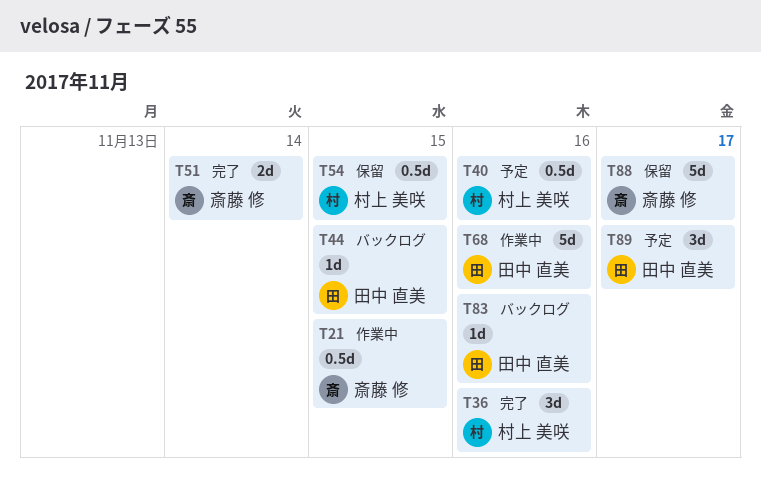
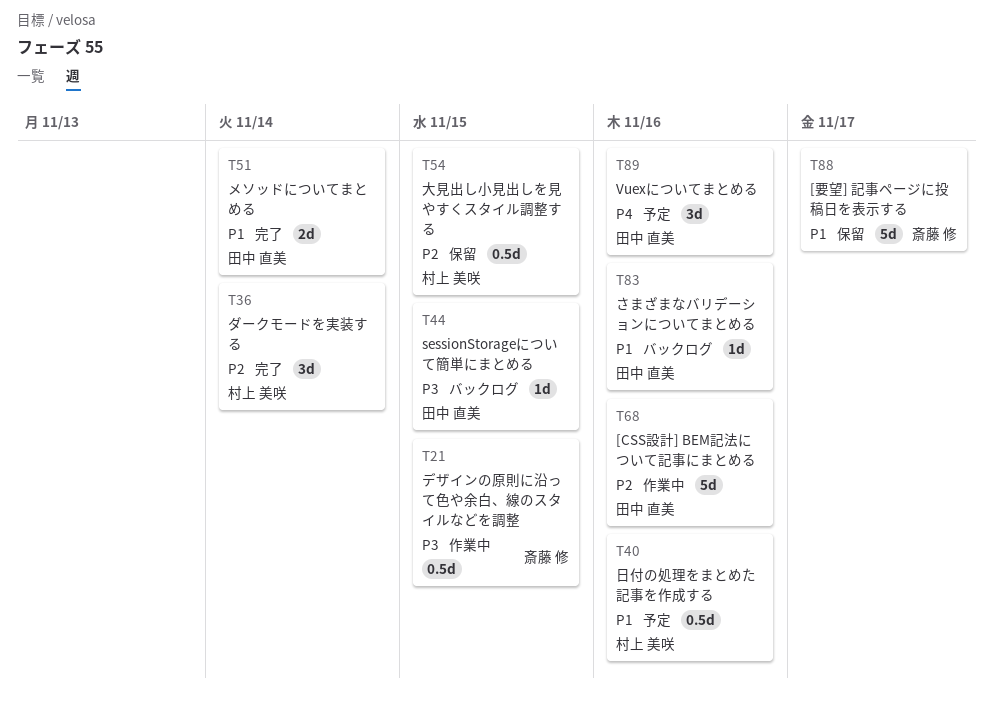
T36, due: Nov 16 -> Nov 14
T51, owner: 斎藤 修 -> 田中 直美
T89, due: Nov 17 -> Nov 16

